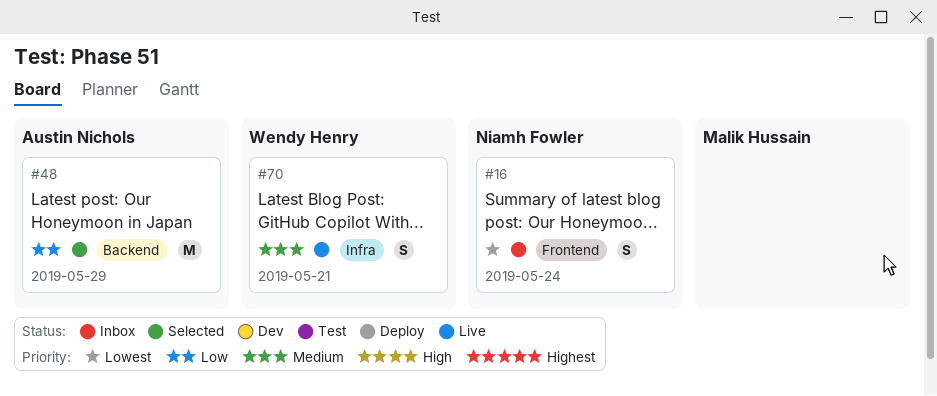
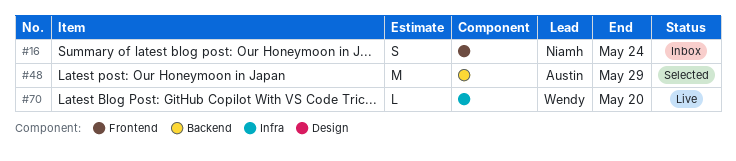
#70, estimate: S -> L
#70, due: May 21 -> May 20

